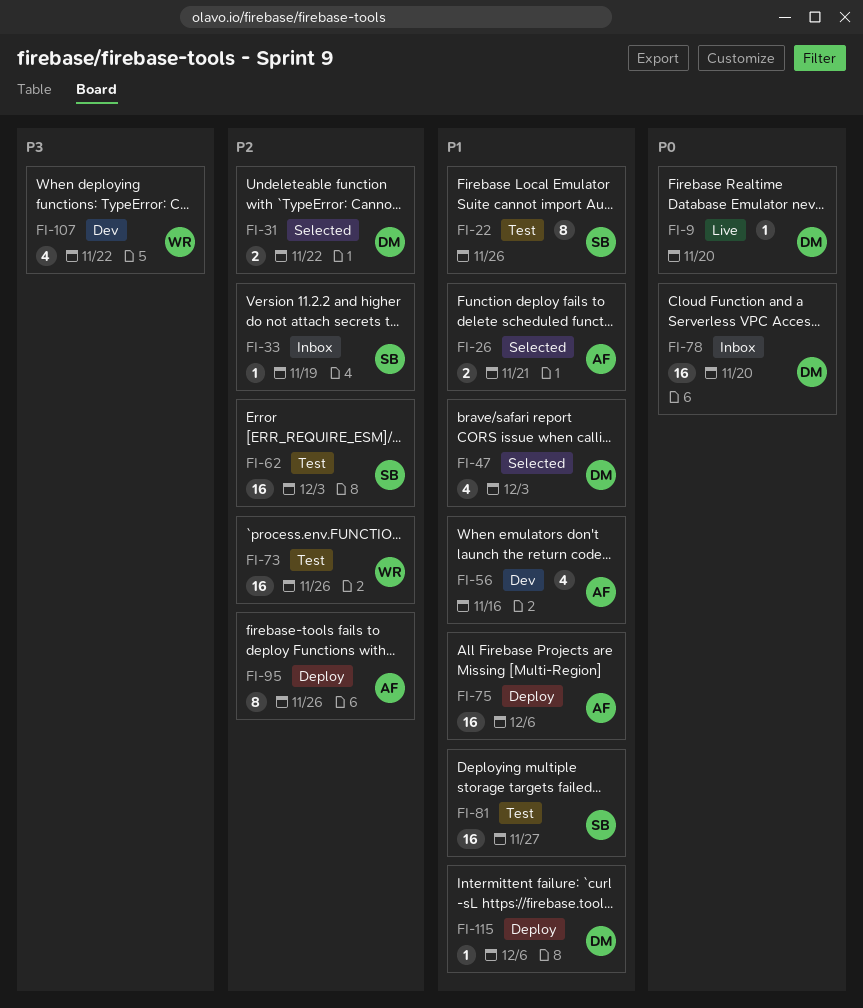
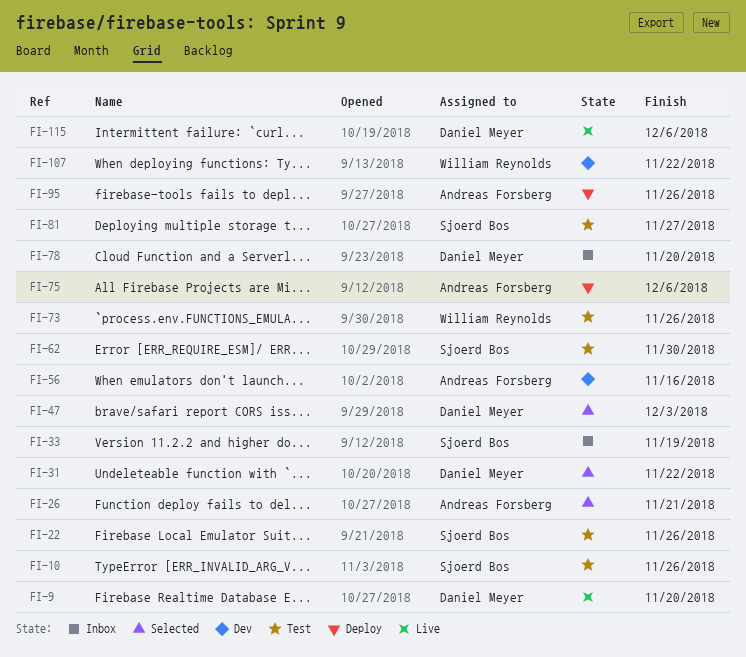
FI-10: none -> present
FI-62, due: Dec 3 -> Nov 30
FI-115, status: Deploy -> Live

